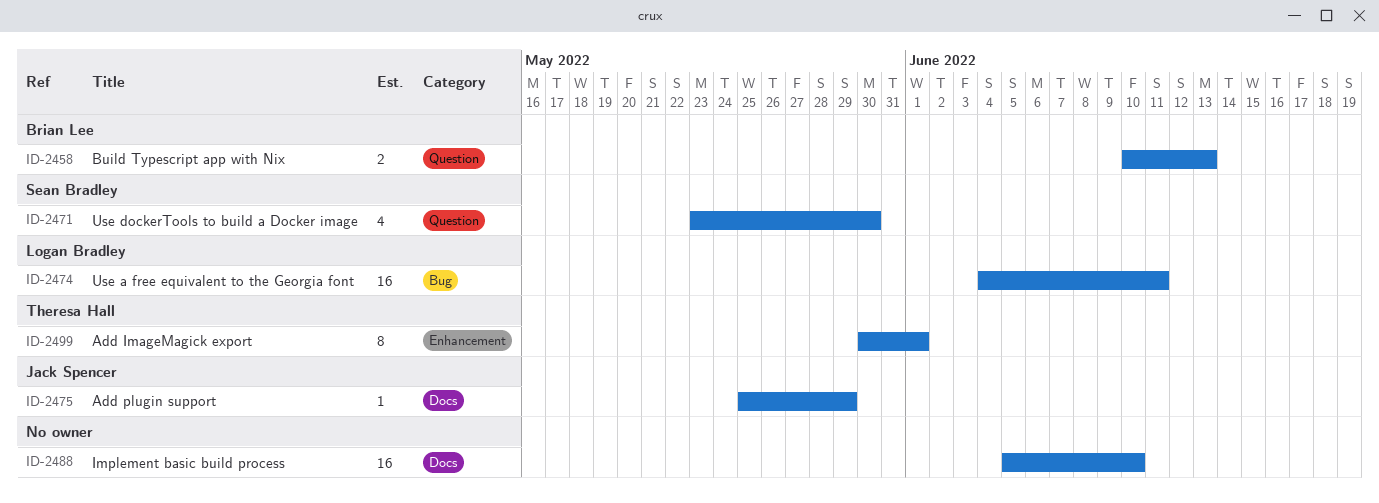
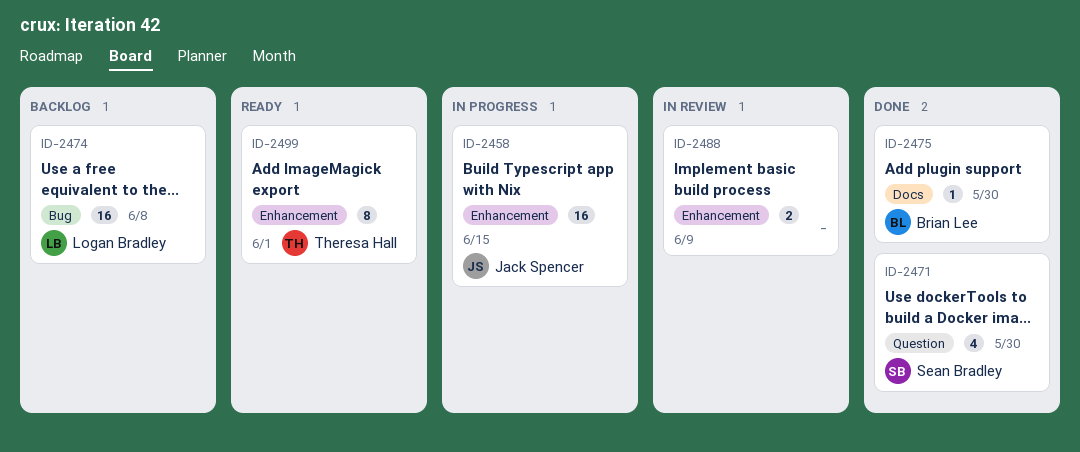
ID-2458, owner: Brian Lee -> Jack Spencer
ID-2458, label: Question -> Enhancement
ID-2458, estimate: 2 -> 16
ID-2458, due: Jun 13 -> Jun 15
ID-2474, due: Jun 11 -> Jun 8
ID-2475, owner: Jack Spencer -> Brian Lee
ID-2475, due: May 29 -> May 30
ID-2488, label: Docs -> Enhancement
ID-2488, estimate: 16 -> 2
ID-2488, due: Jun 10 -> Jun 9

